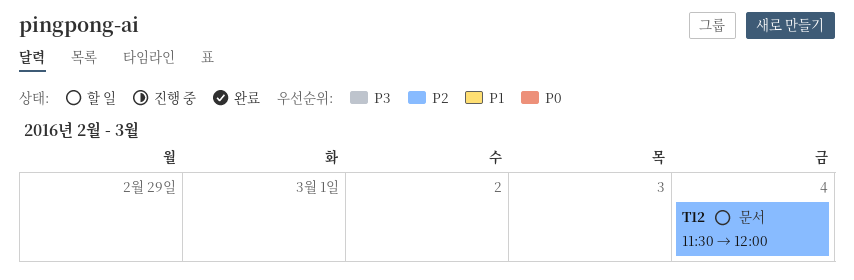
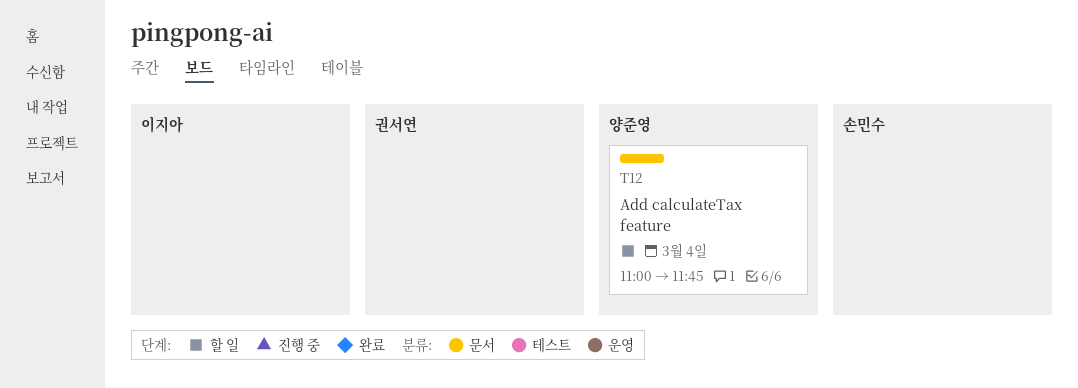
T12, begins: 11:30 -> 11:00
T12, ends: 12:00 -> 11:45

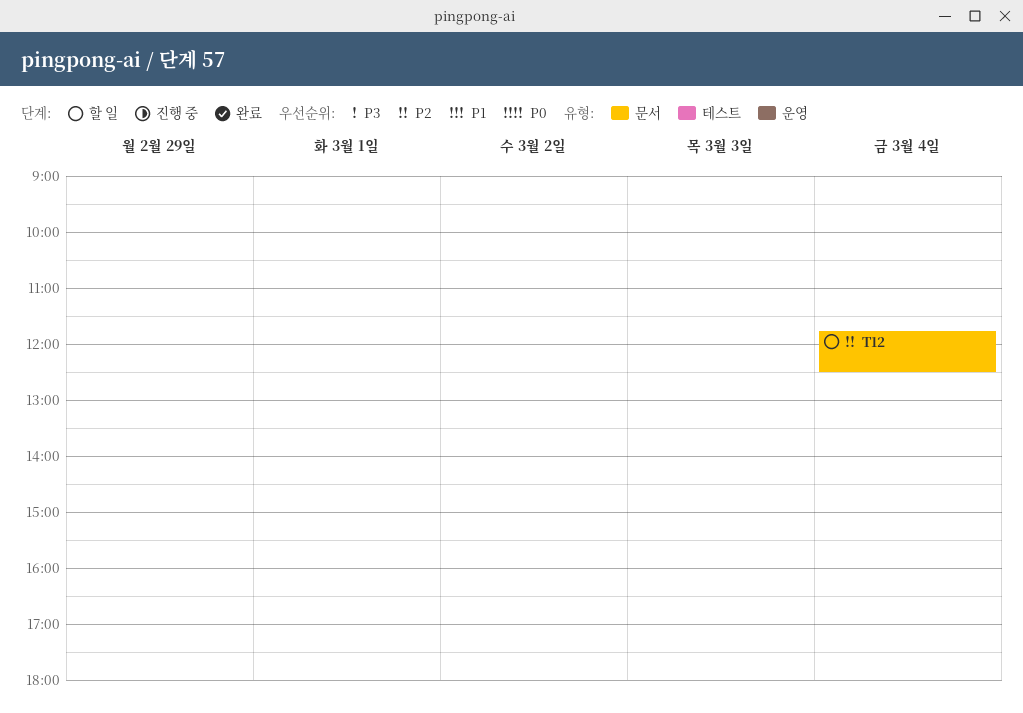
T12, begins: 11:00 -> 11:45
T12, ends: 11:45 -> 12:30

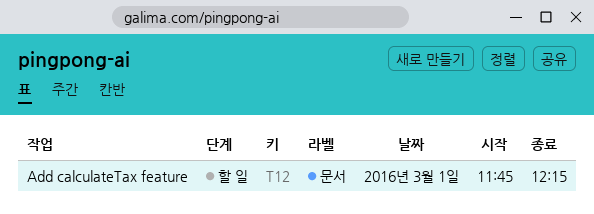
T12, day: Mar 4 -> Mar 1
T12, ends: 12:30 -> 12:15

